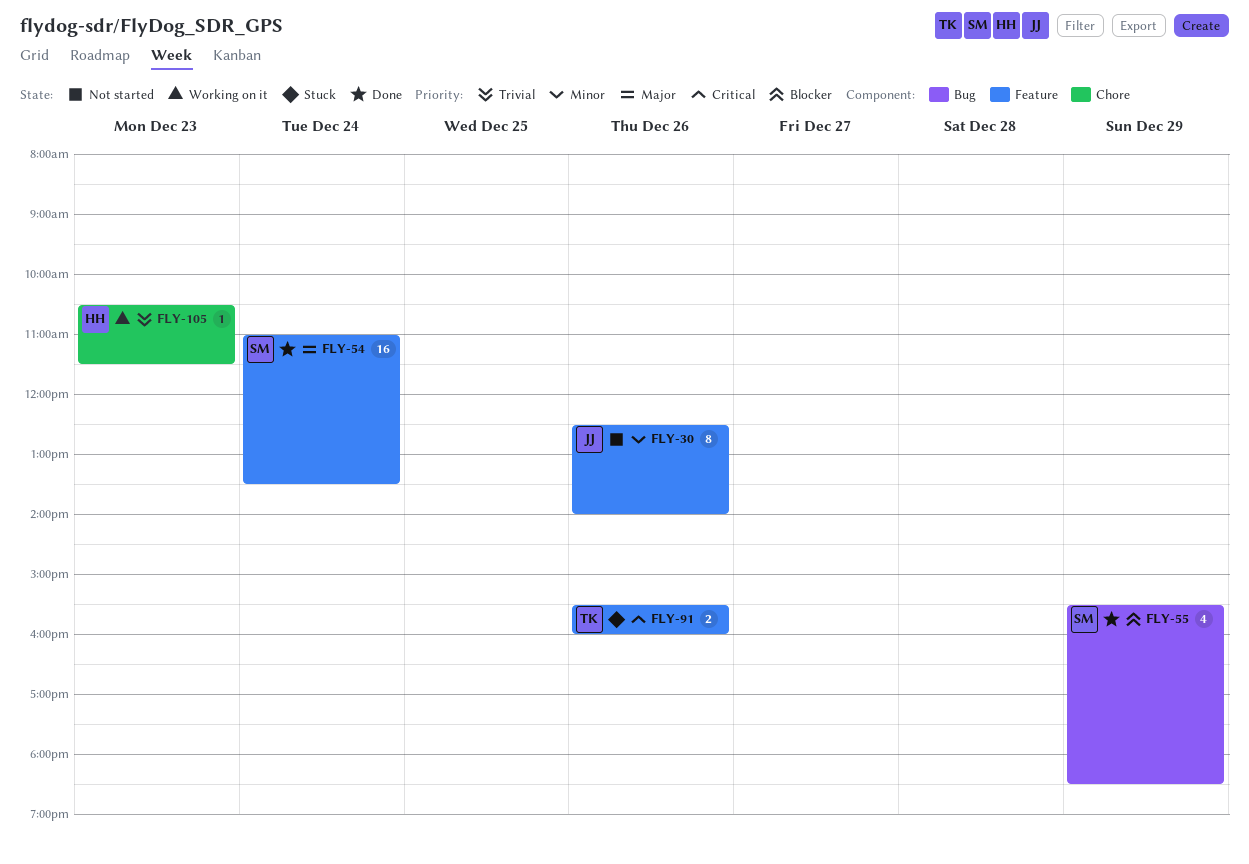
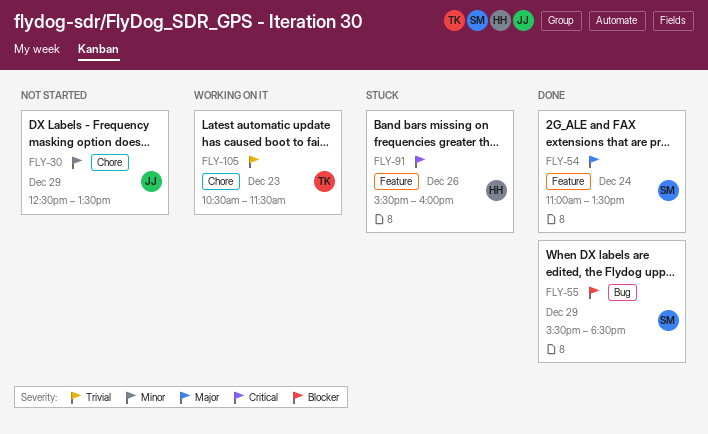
FLY-30, label: Feature -> Chore
FLY-30, day: Dec 26 -> Dec 29
FLY-30, ends: 14:00 -> 13:30
FLY-91, owner: TK -> HH
FLY-105, owner: HH -> TK

